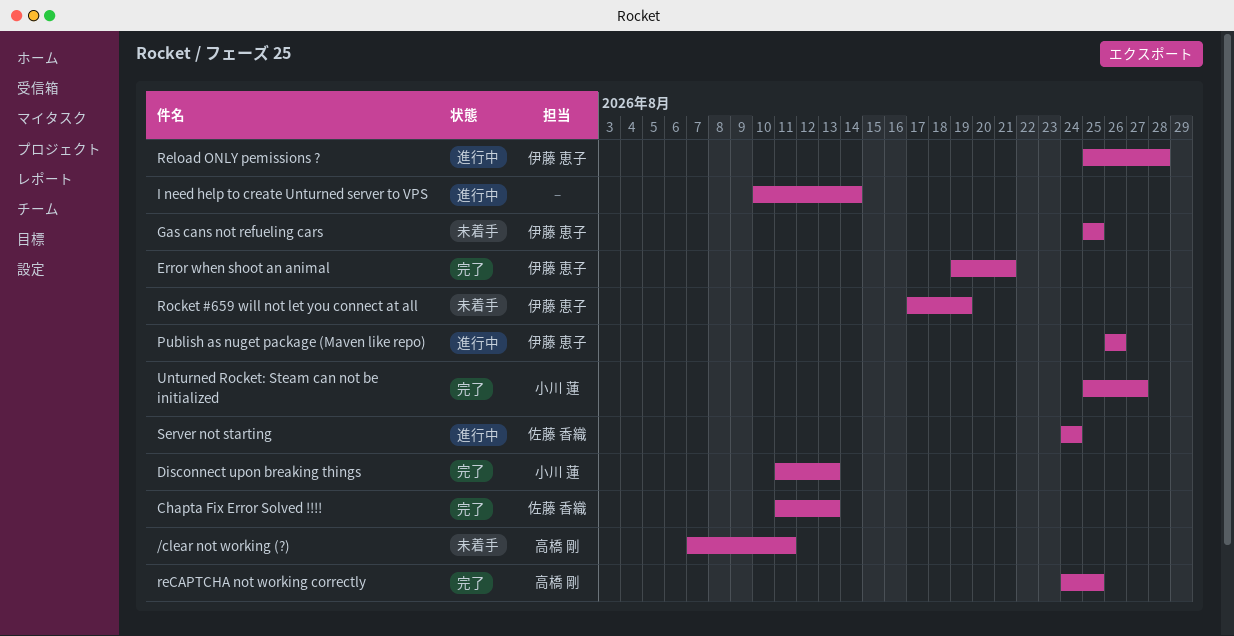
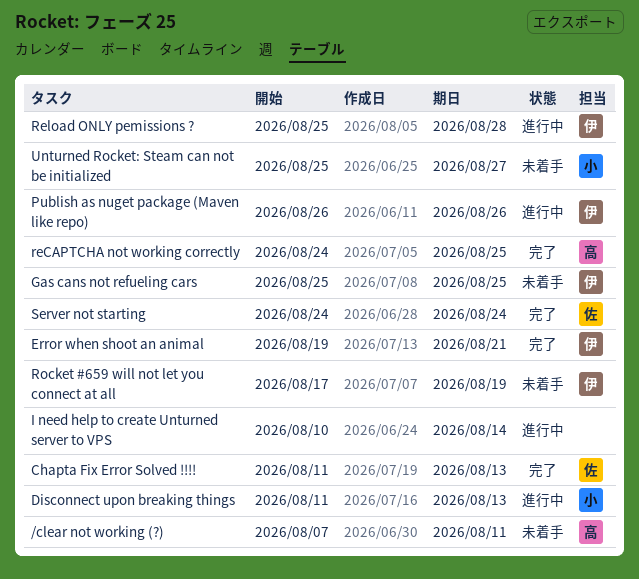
Disconnect upon breaking things, status: 完了 -> 進行中
Server not starting, status: 進行中 -> 完了
Unturned Rocket: Steam can not be initialized, status: 完了 -> 未着手

